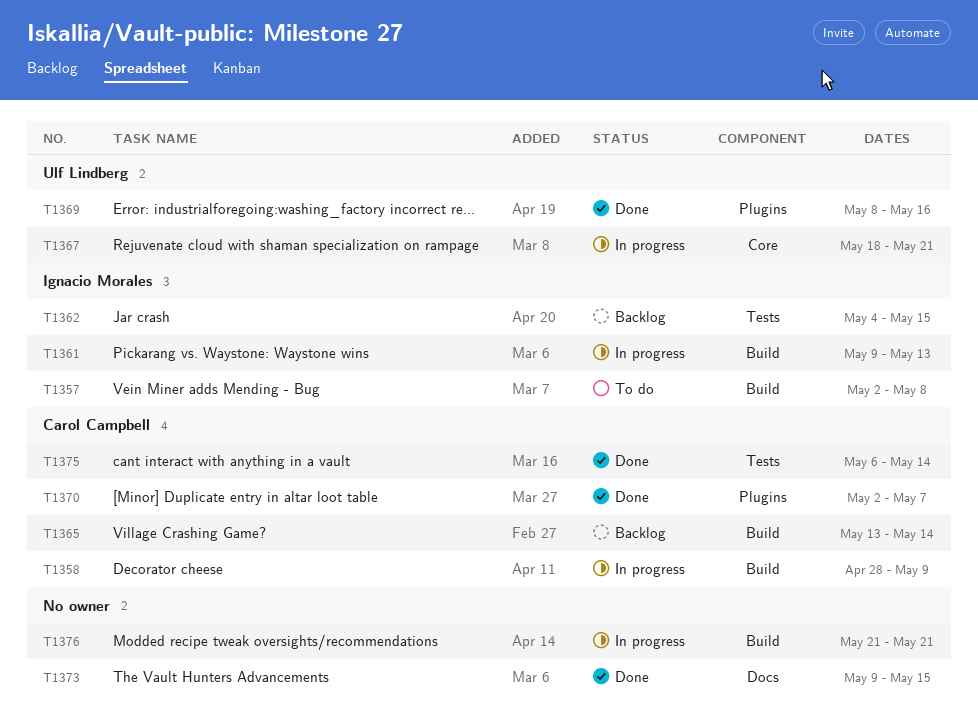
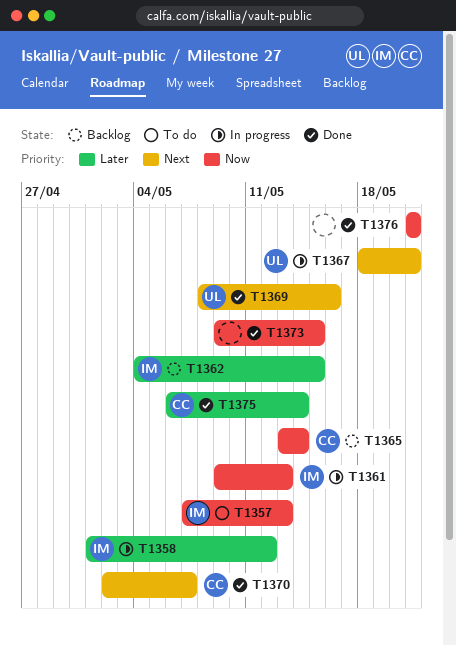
T1357, start: May 2 -> May 7
T1357, due: May 8 -> May 13
T1358, owner: Carol Campbell -> Ignacio Morales
T1358, start: Apr 28 -> May 1
T1358, due: May 9 -> May 12
T1376, status: In progress -> Done

